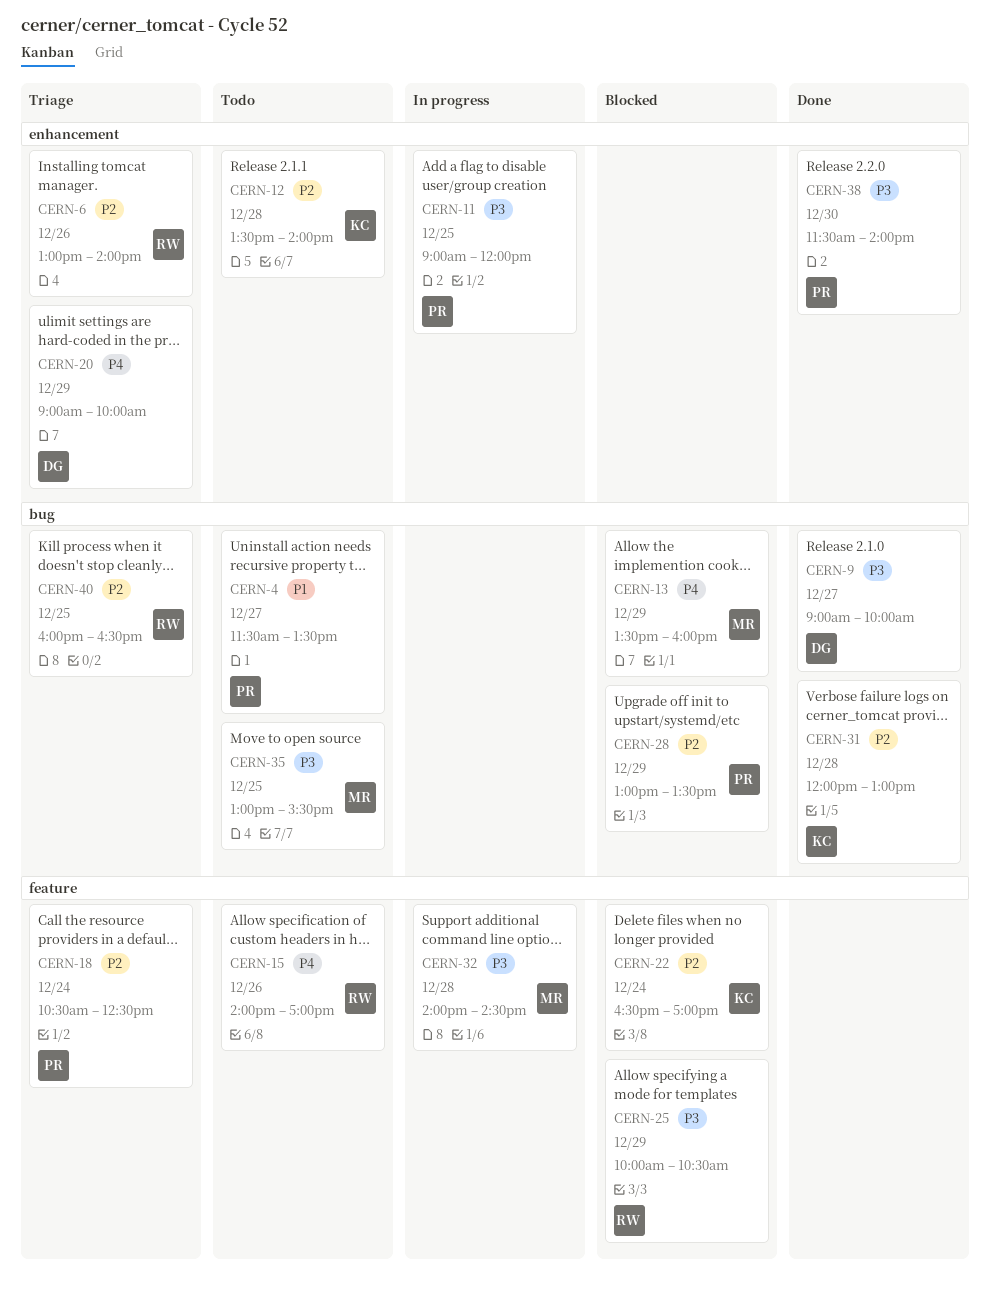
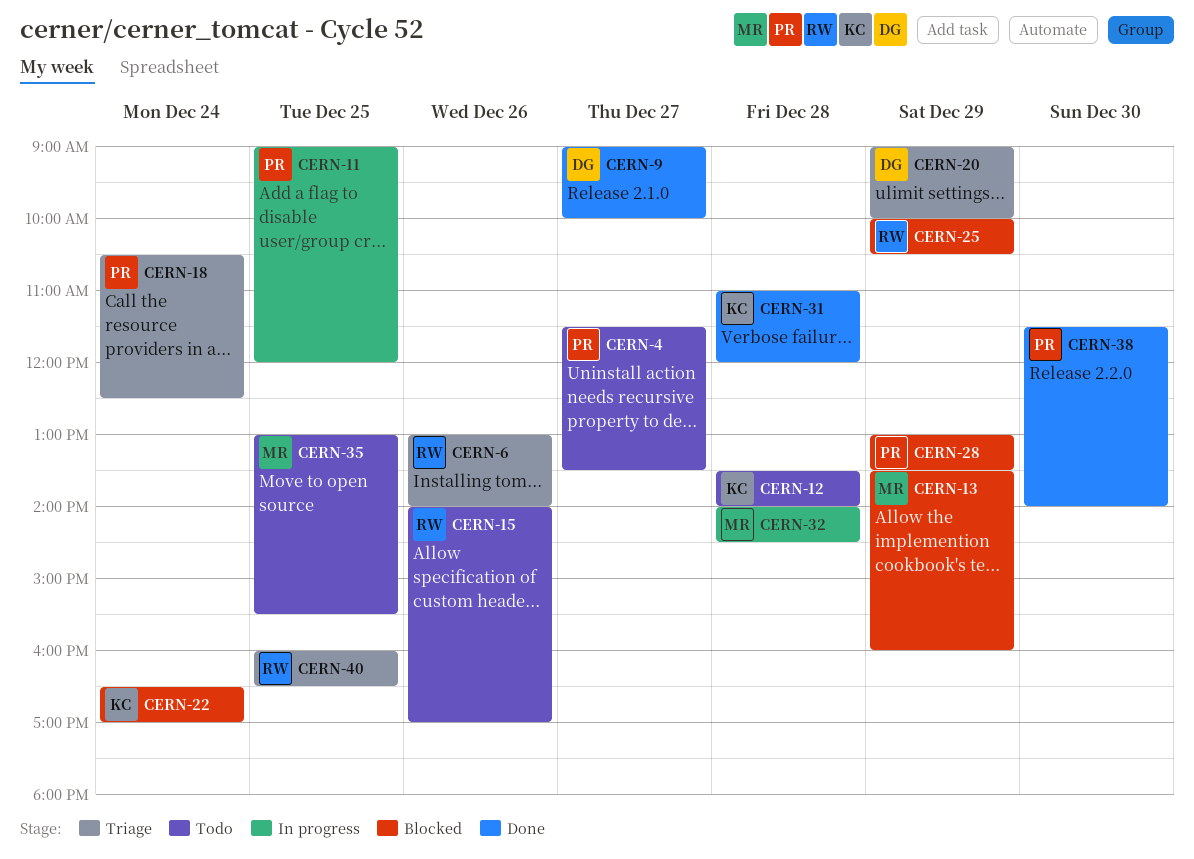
CERN-31, begins: 12:00 -> 11:00
CERN-31, ends: 13:00 -> 12:00

